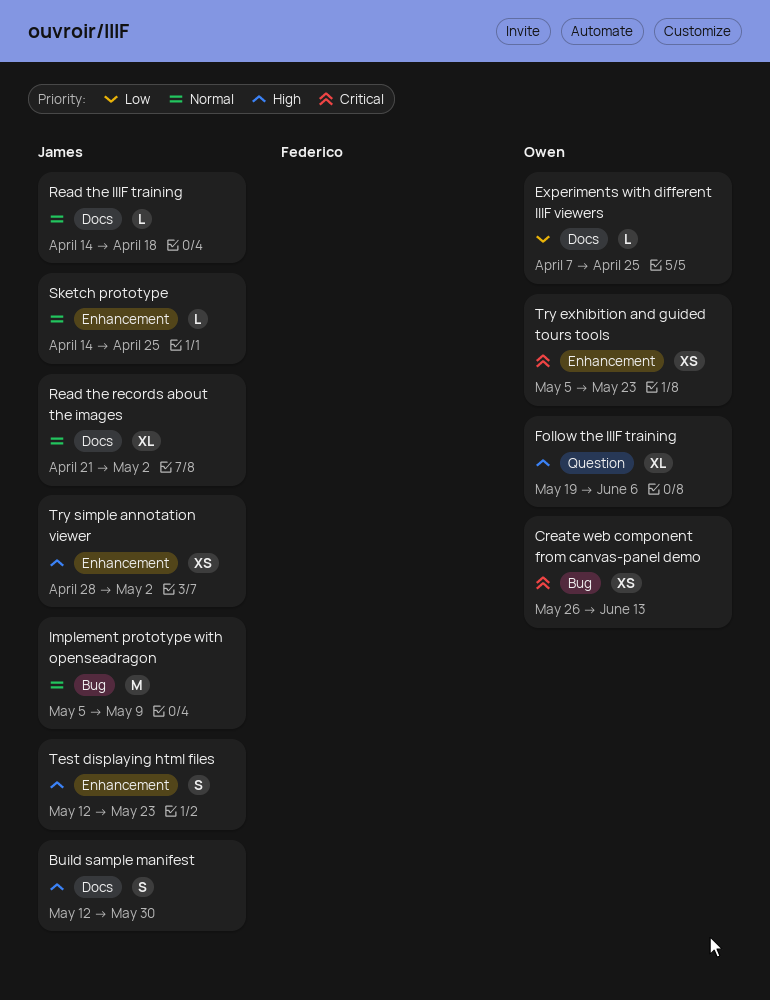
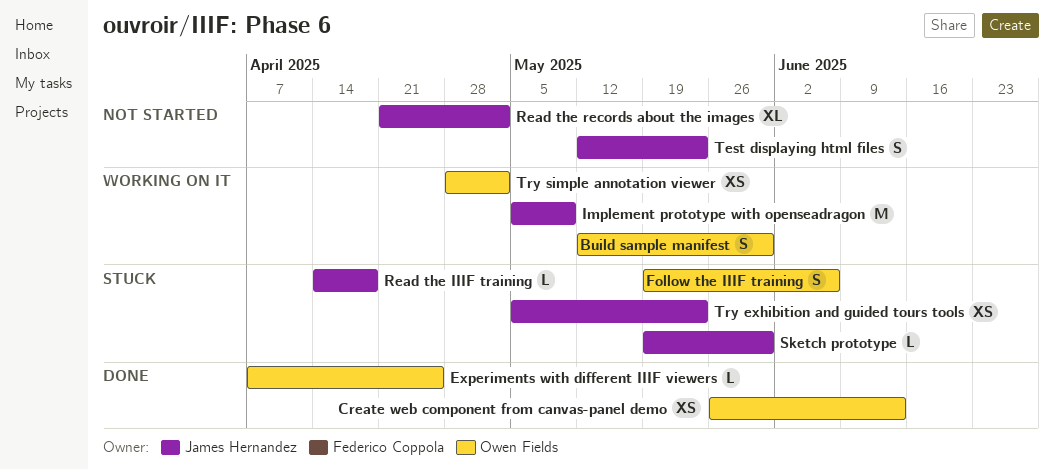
Build sample manifest, owner: James Hernandez -> Owen Fields
Follow the IIIF training, estimate: XL -> S
Sketch prototype, start: Apr 14 -> May 19
Sketch prototype, due: Apr 25 -> May 30
Try exhibition and guided tours tools, owner: Owen Fields -> James Hernandez
Try simple annotation viewer, owner: James Hernandez -> Owen Fields

